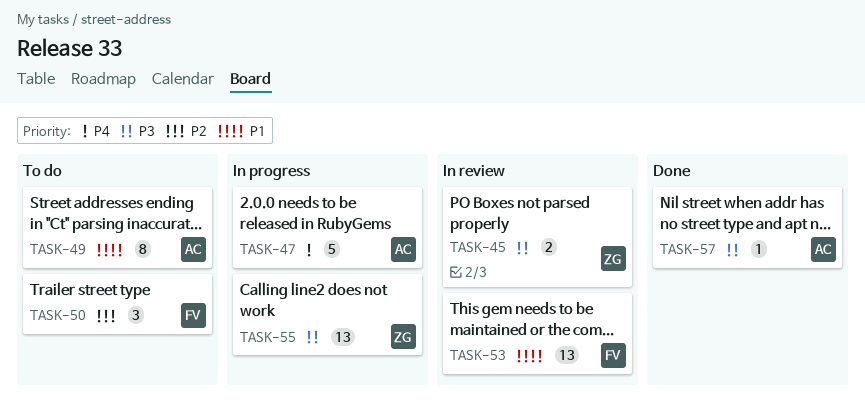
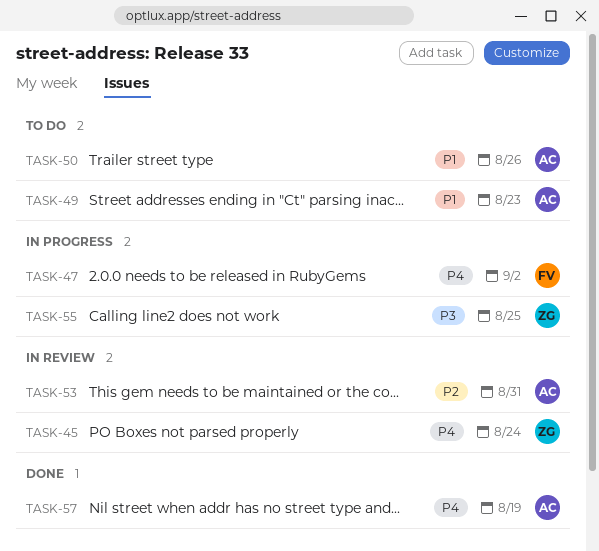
TASK-45, priority: P3 -> P4
TASK-47, owner: AC -> FV
TASK-50, owner: FV -> AC
TASK-50, priority: P2 -> P1
TASK-53, owner: FV -> AC
TASK-53, priority: P1 -> P2
TASK-57, priority: P3 -> P4

